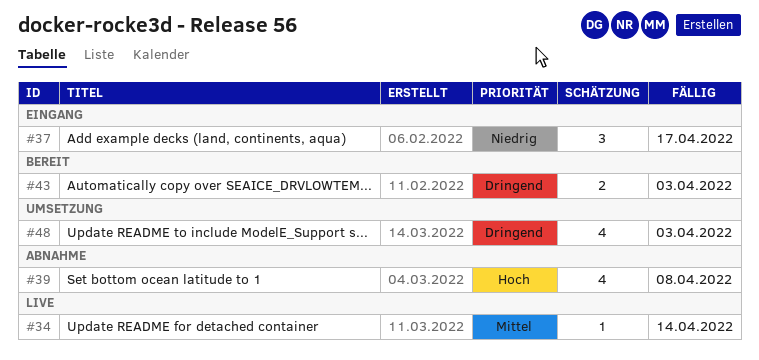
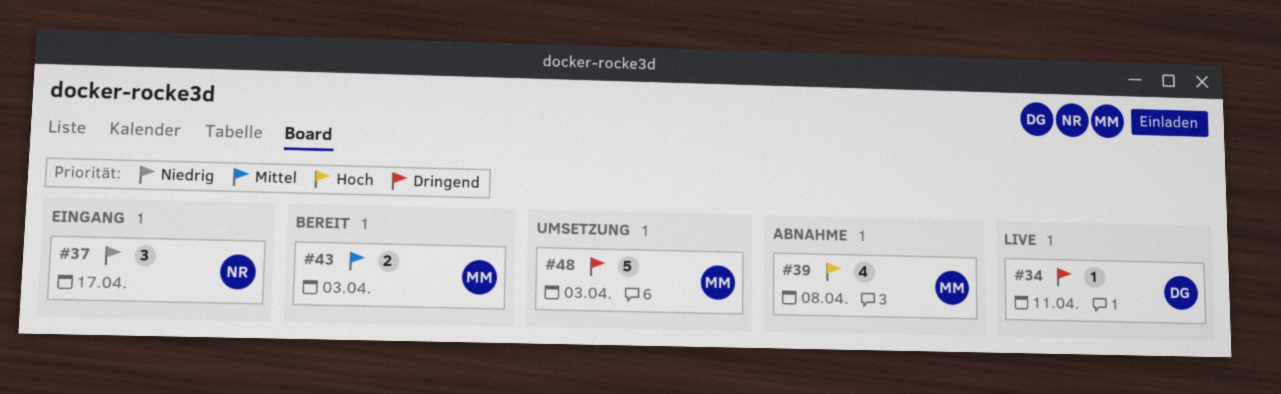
#34, priority: Mittel -> Dringend
#34, due: Apr 14 -> Apr 11
#43, priority: Dringend -> Mittel
#48, estimate: 4 -> 5

